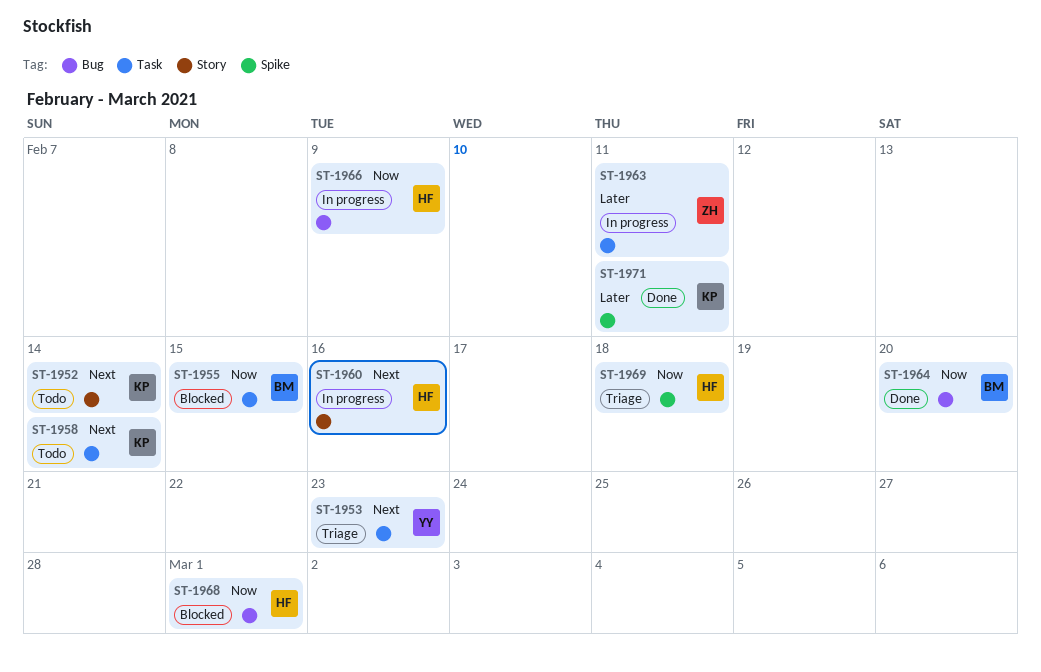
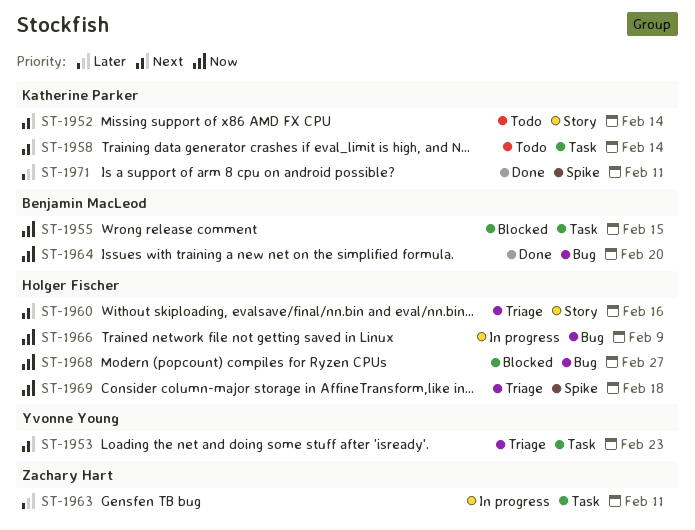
ST-1960, status: In progress -> Triage
ST-1968, due: Mar 1 -> Feb 27

